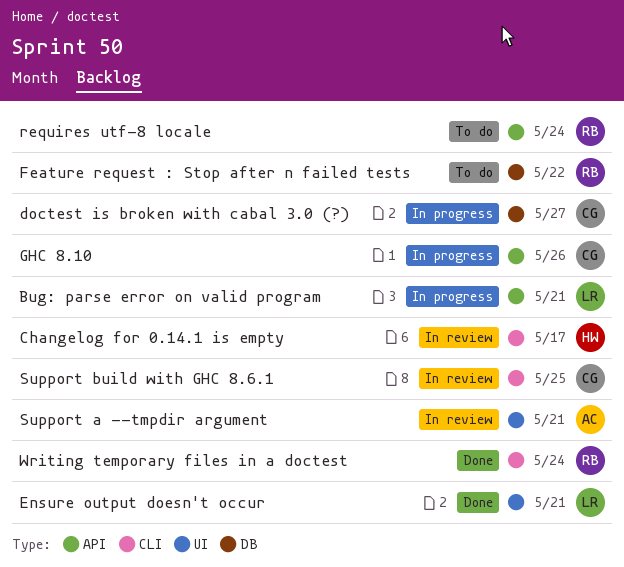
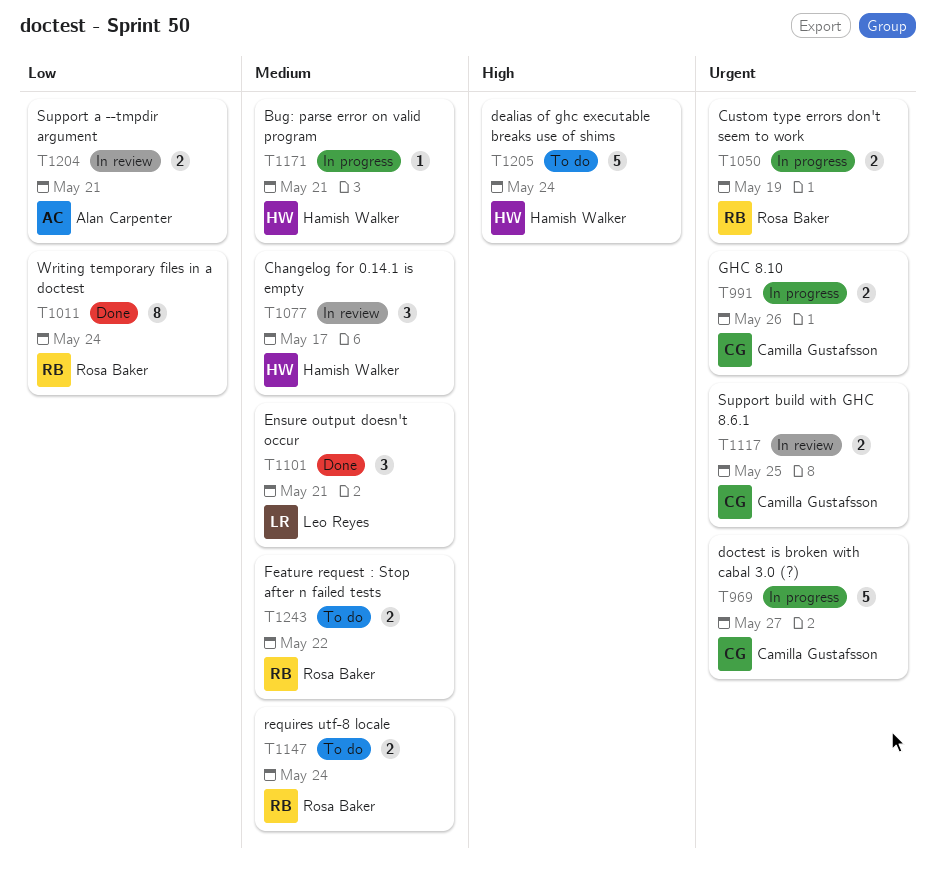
Bug: parse error on valid program, owner: Leo Reyes -> Hamish Walker
Custom type errors don't seem to work: none -> present
dealias of ghc executable breaks use of shims: none -> present

